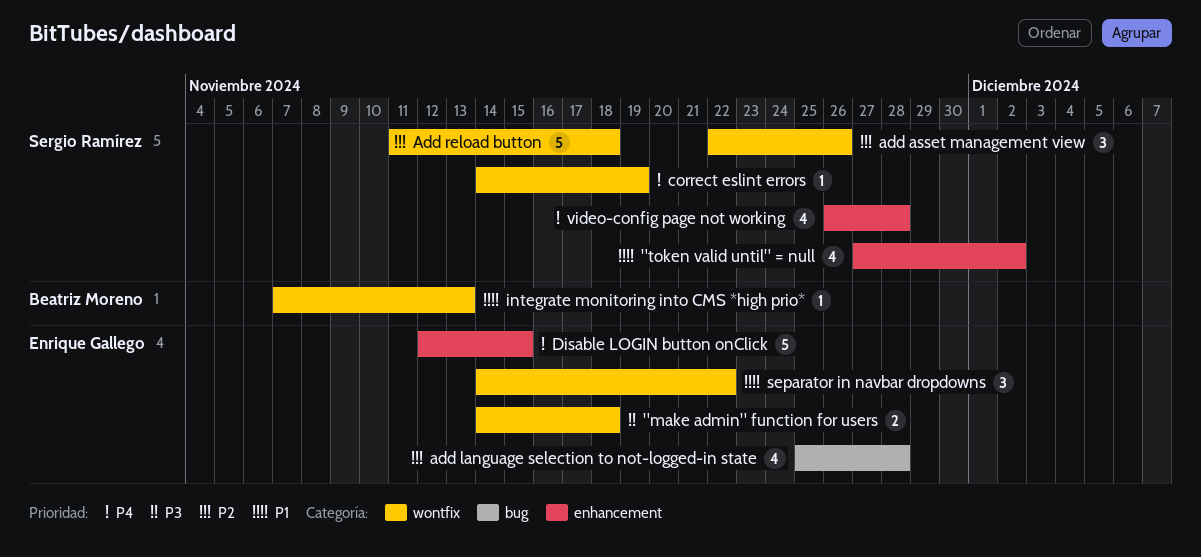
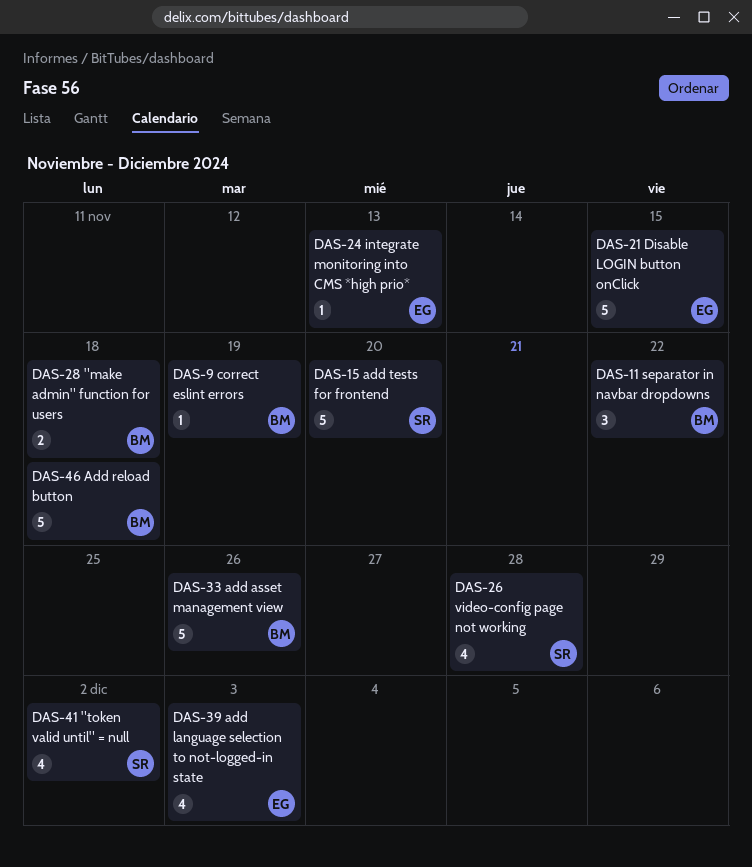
"make admin" function for users, owner: Enrique Gallego -> Beatriz Moreno
add asset management view, owner: Sergio Ramírez -> Beatriz Moreno
add asset management view, estimate: 3 -> 5
add language selection to not-logged-in state, due: Nov 28 -> Dec 3
Add reload button, owner: Sergio Ramírez -> Beatriz Moreno
add tests for frontend: none -> present
correct eslint errors, owner: Sergio Ramírez -> Beatriz Moreno
integrate monitoring into CMS *high prio*, owner: Beatriz Moreno -> Enrique Gallego
separator in navbar dropdowns, owner: Enrique Gallego -> Beatriz Moreno

